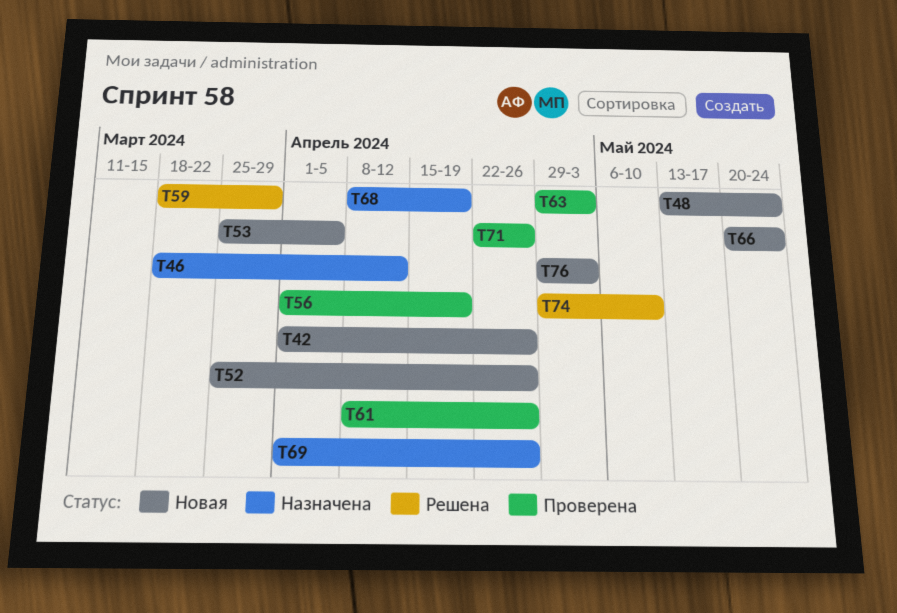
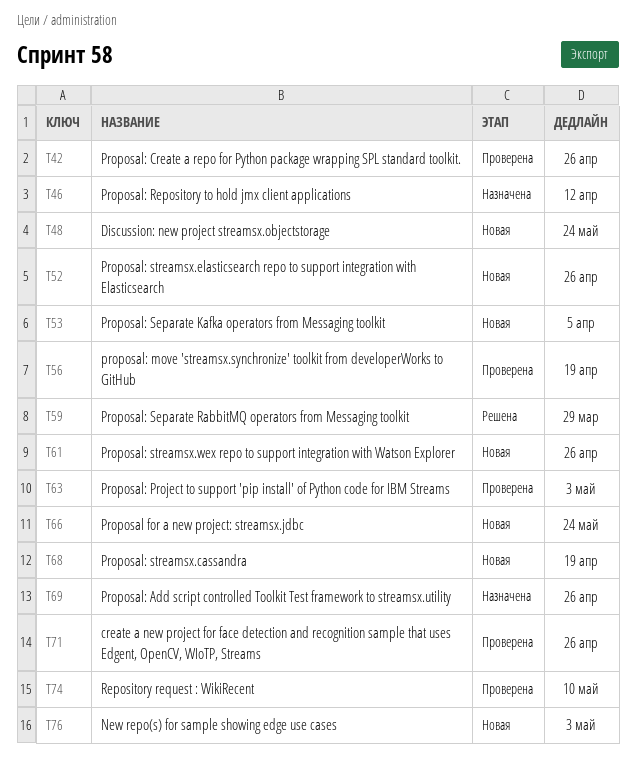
T42, status: Новая -> Проверена
T61, status: Проверена -> Новая
T68, status: Назначена -> Новая
T74, status: Решена -> Проверена

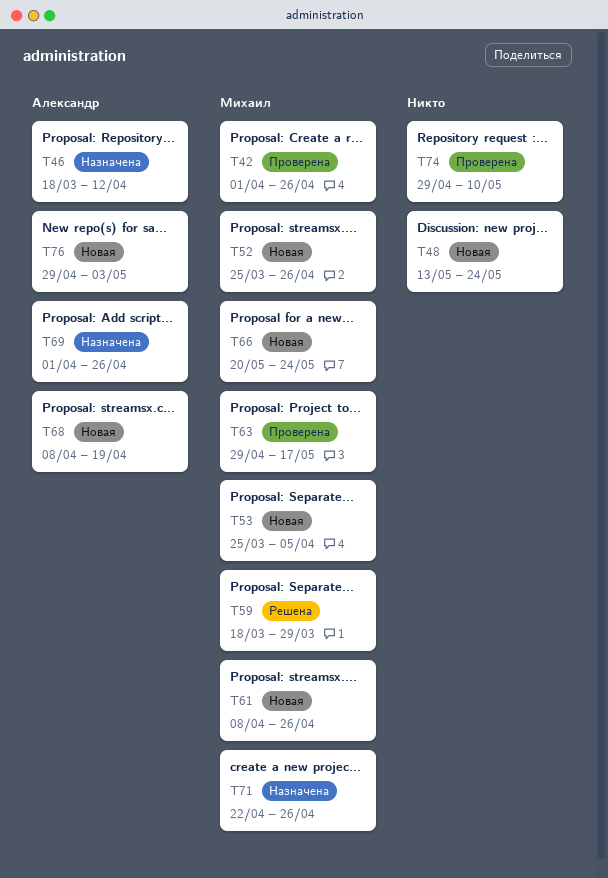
T56: present -> none
T63, due: May 3 -> May 17
T71, status: Проверена -> Назначена

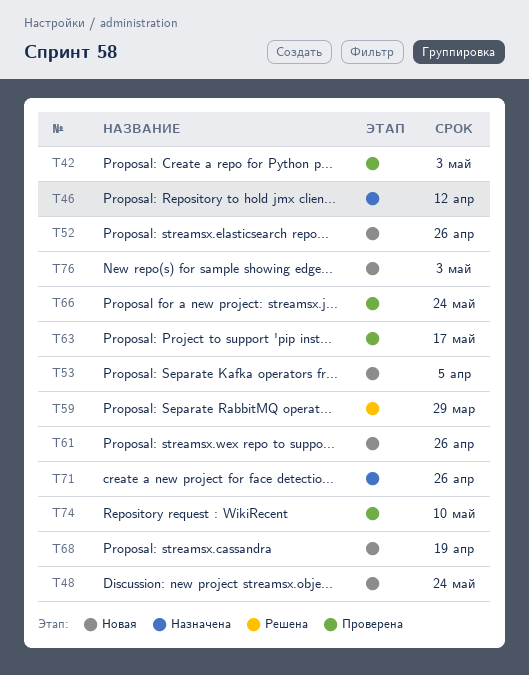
T42, due: Apr 26 -> May 3
T66, status: Новая -> Проверена
T69: present -> none

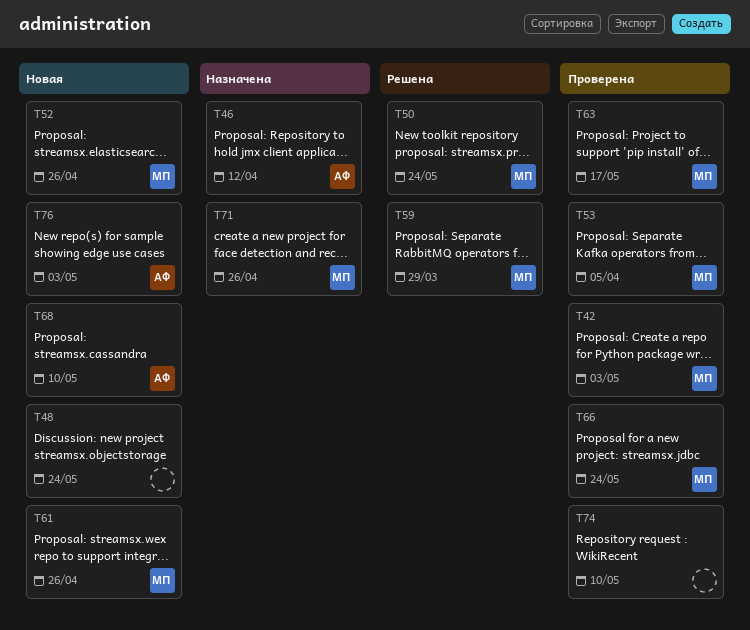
T50: none -> present
T53, status: Новая -> Проверена
T68, due: Apr 19 -> May 10

